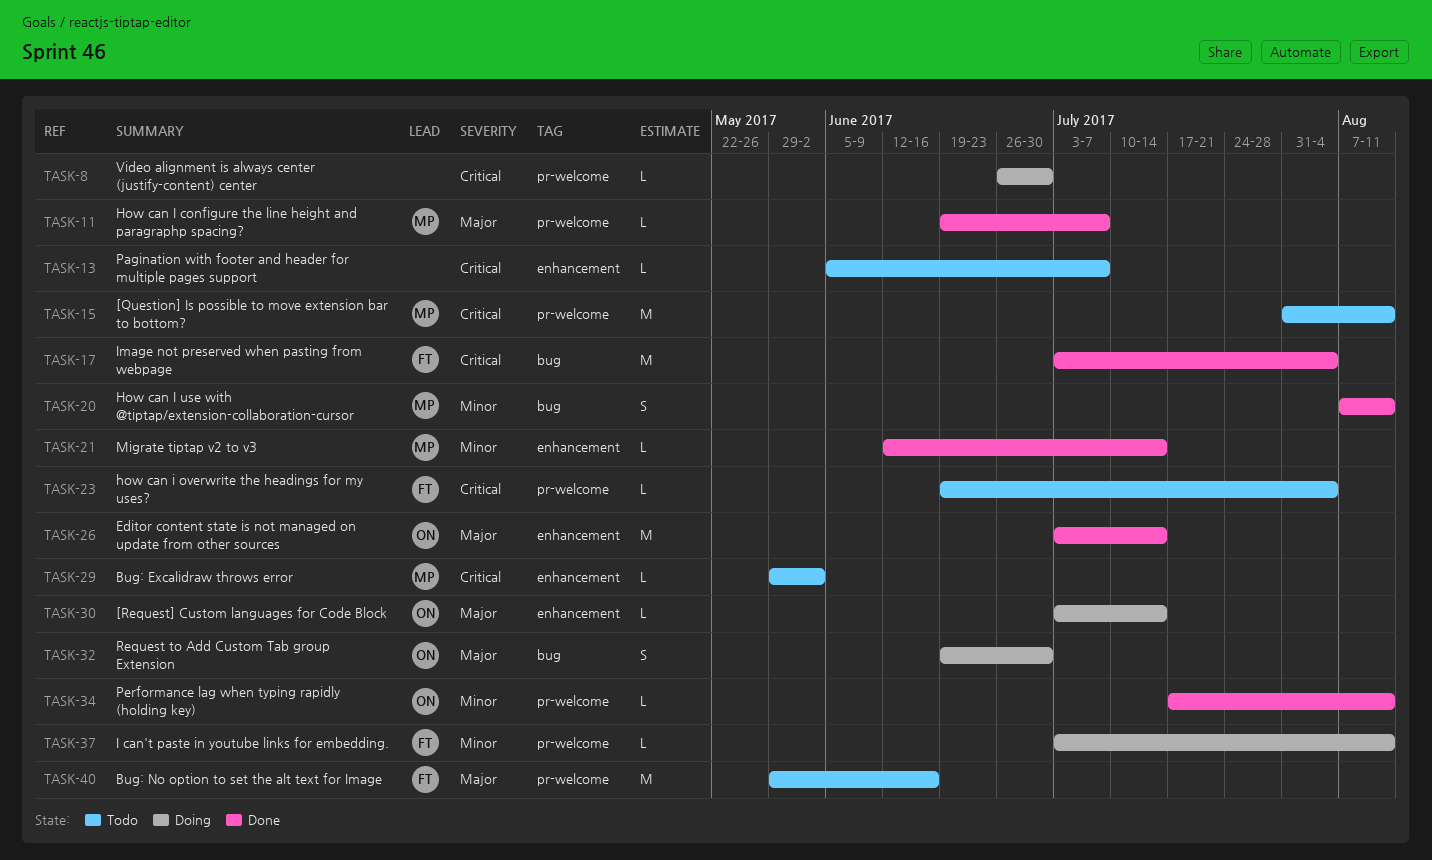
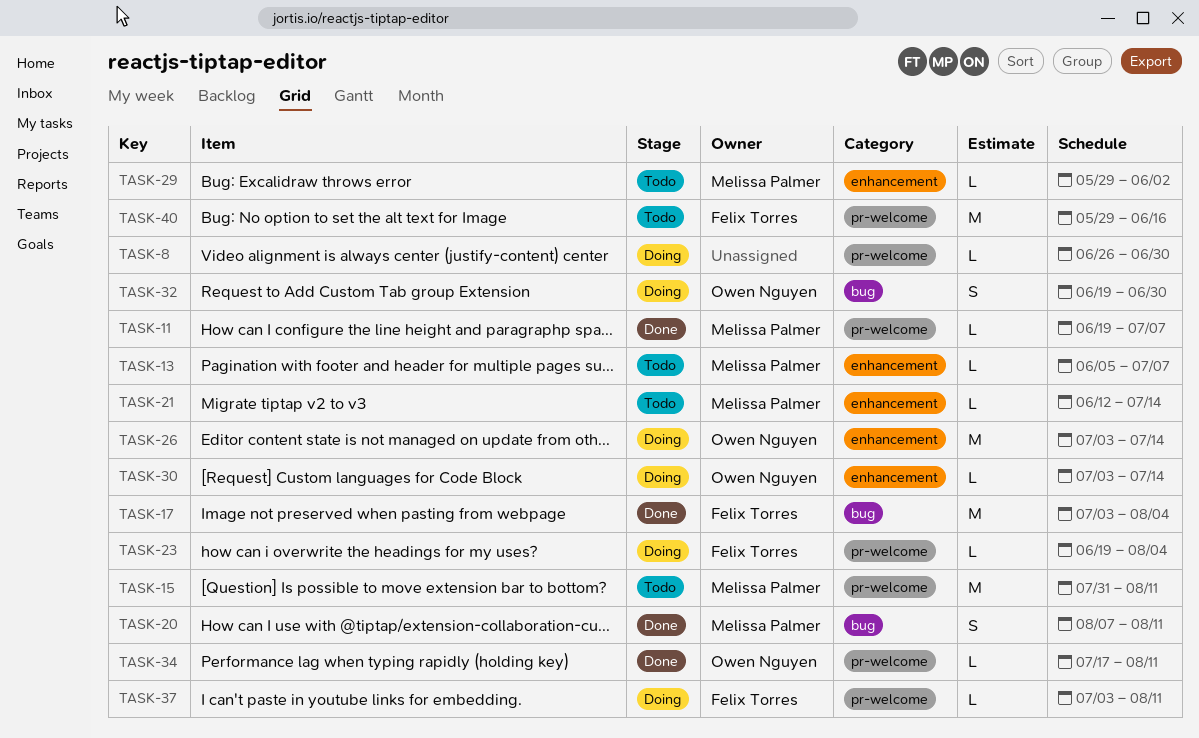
TASK-13, owner: none -> Melissa Palmer
TASK-21, status: Done -> Todo
TASK-23, status: Todo -> Doing
TASK-26, status: Done -> Doing

